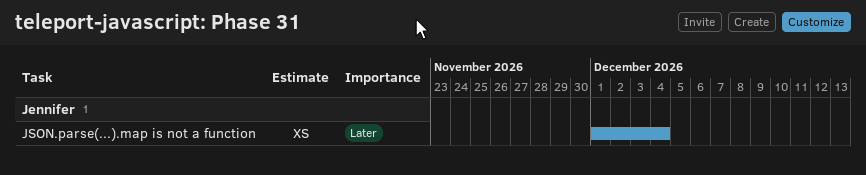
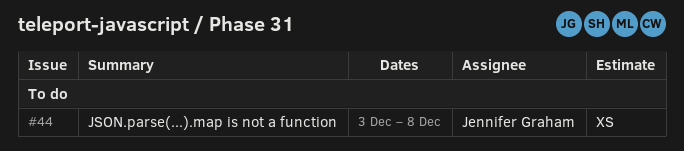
JSON.parse(...).map is not a function, start: Dec 1 -> Dec 3
JSON.parse(...).map is not a function, due: Dec 4 -> Dec 8

